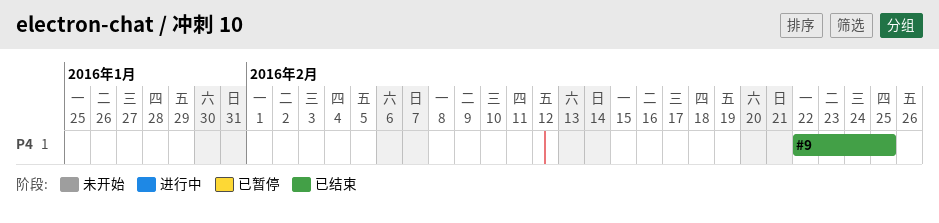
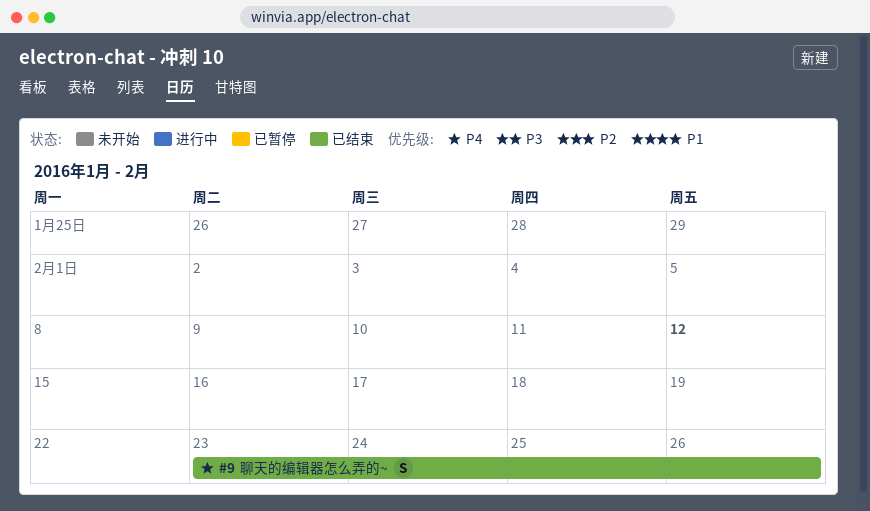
#9, start: Feb 22 -> Feb 23
#9, due: Feb 25 -> Feb 26

